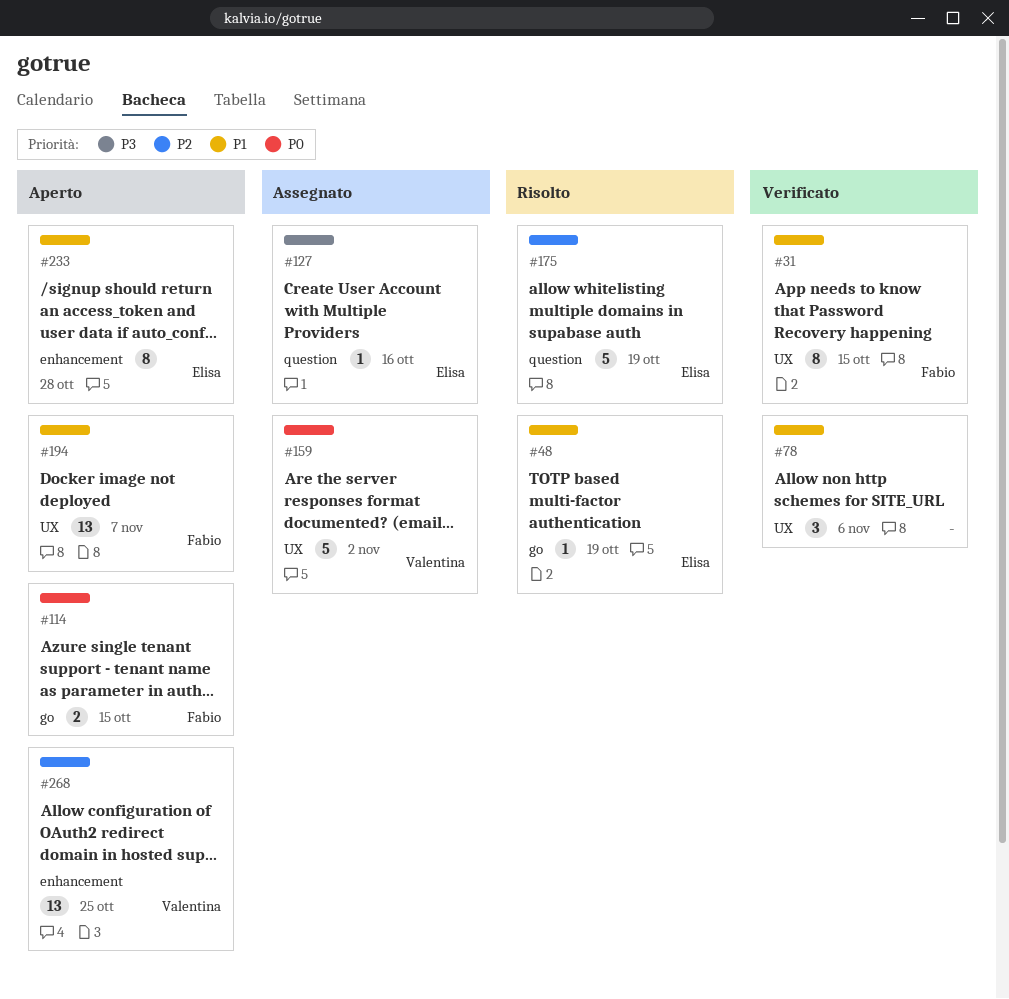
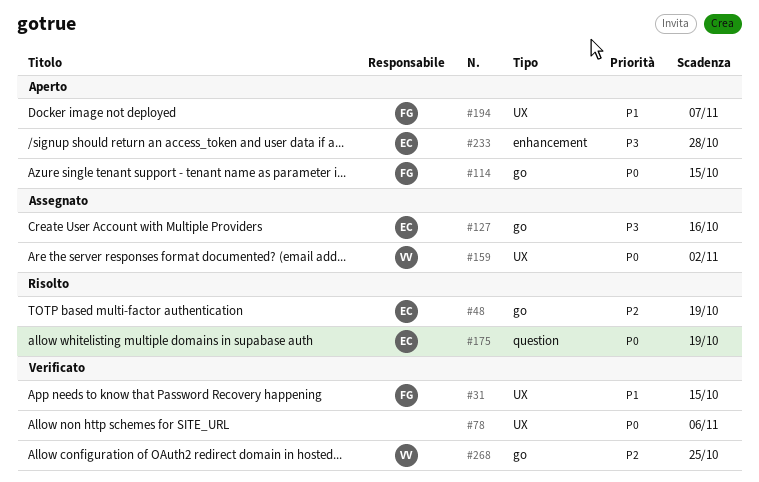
#48, priority: P1 -> P2
#78, priority: P1 -> P0
#127, label: question -> go
#175, priority: P2 -> P0
#233, priority: P1 -> P3
#268, status: Aperto -> Verificato
#268, label: enhancement -> go

